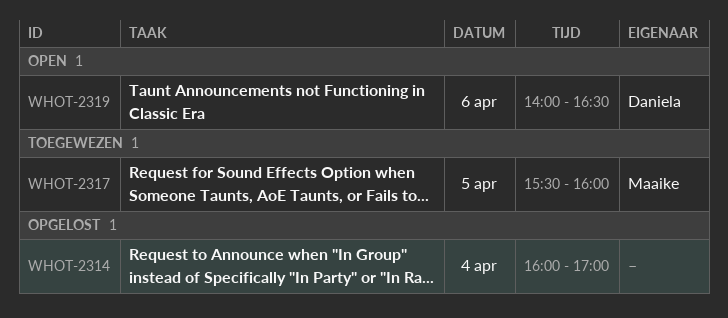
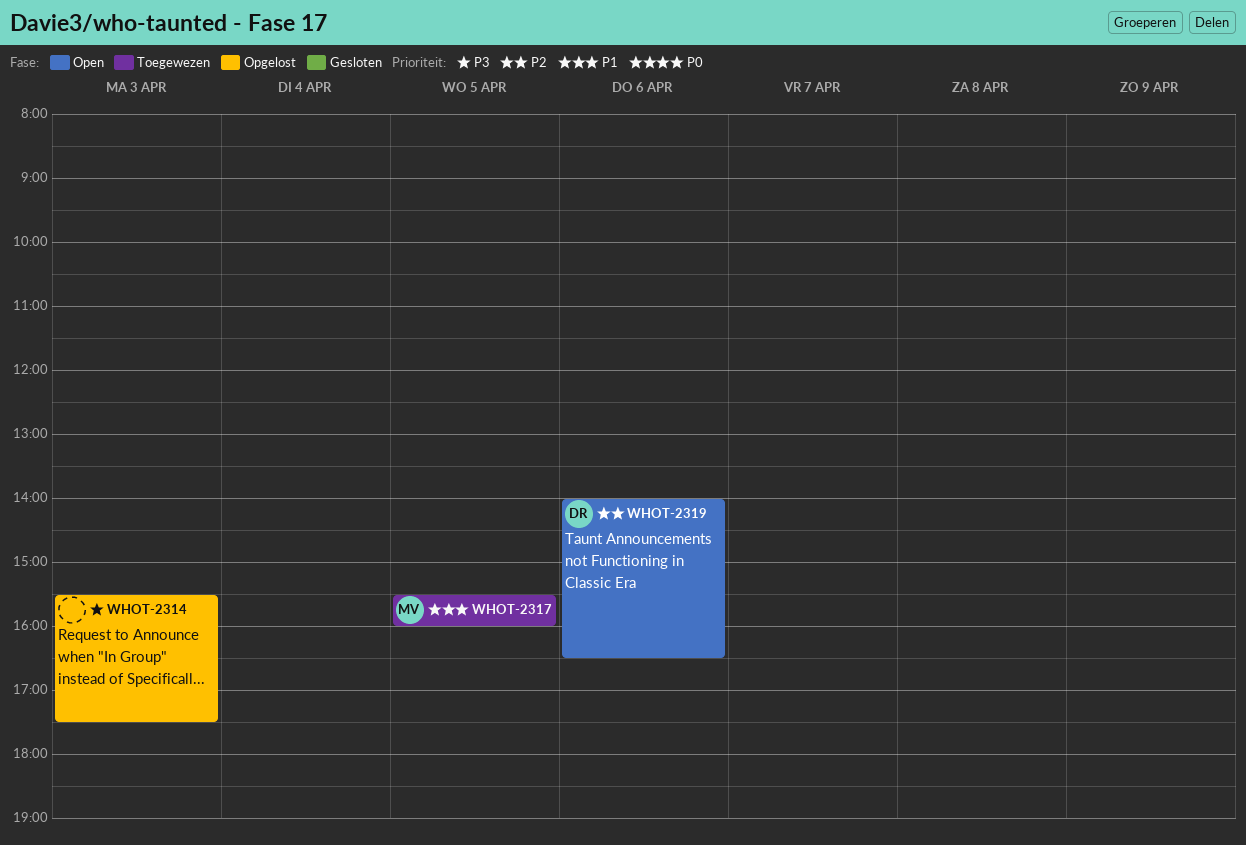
WHOT-2314, day: Apr 4 -> Apr 3
WHOT-2314, begins: 16:00 -> 15:30
WHOT-2314, ends: 17:00 -> 17:30

